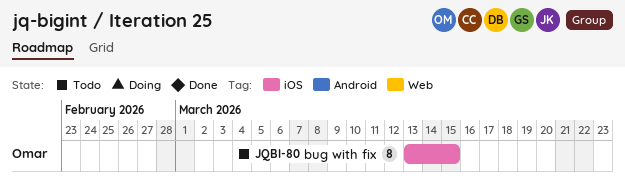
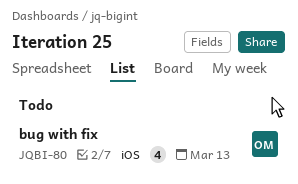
JQBI-80, estimate: 8 -> 4
JQBI-80, due: Mar 15 -> Mar 13

